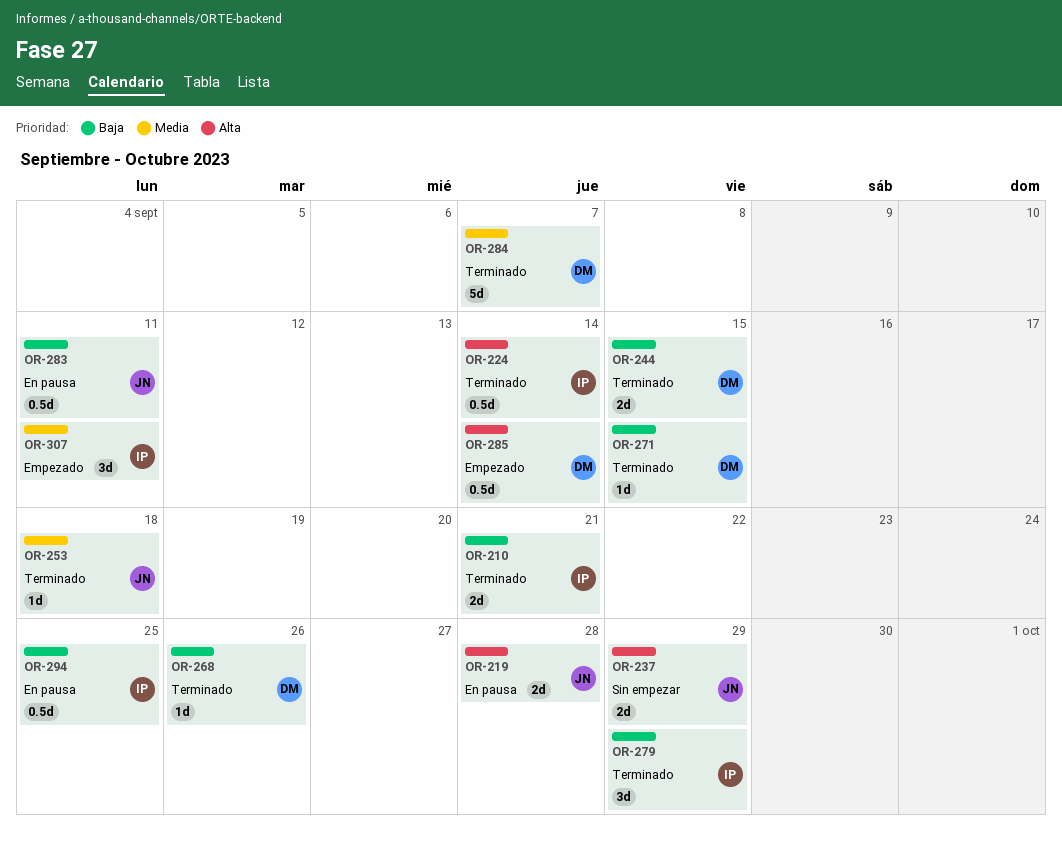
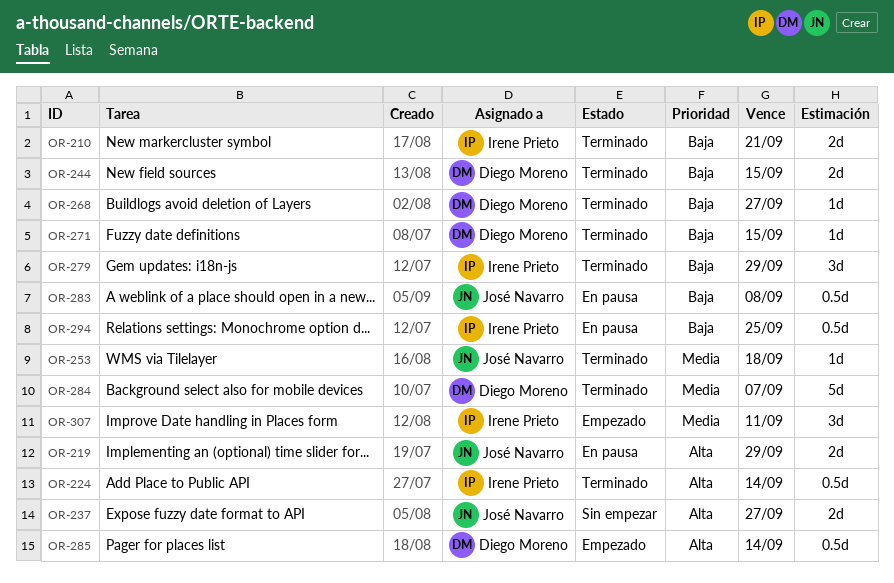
OR-219, due: Sep 28 -> Sep 29
OR-237, due: Sep 29 -> Sep 27
OR-268, due: Sep 26 -> Sep 27
OR-283, due: Sep 11 -> Sep 8

